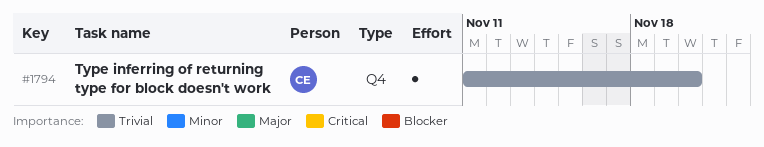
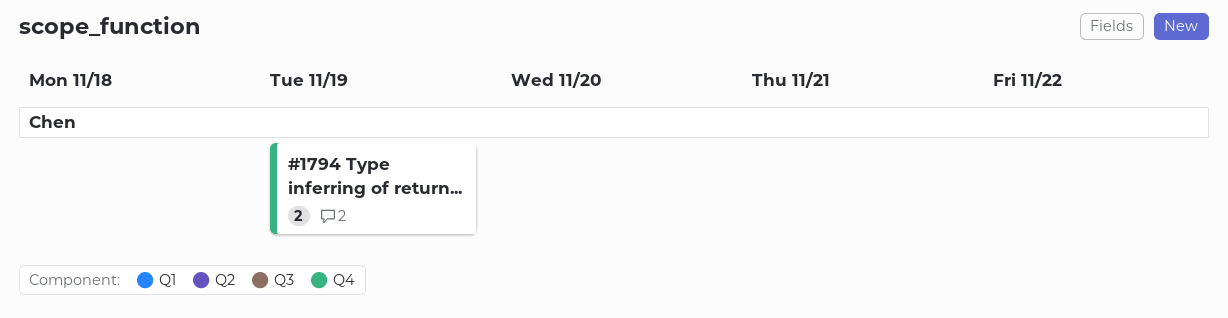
#1794, estimate: 1 -> 2
#1794, due: Nov 20 -> Nov 19

